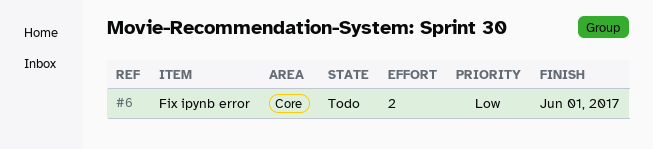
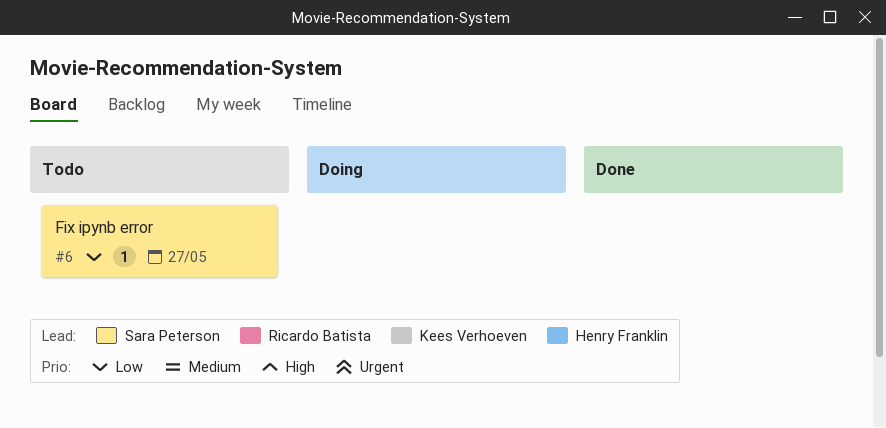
#6, estimate: 2 -> 1
#6, due: Jun 1 -> May 27

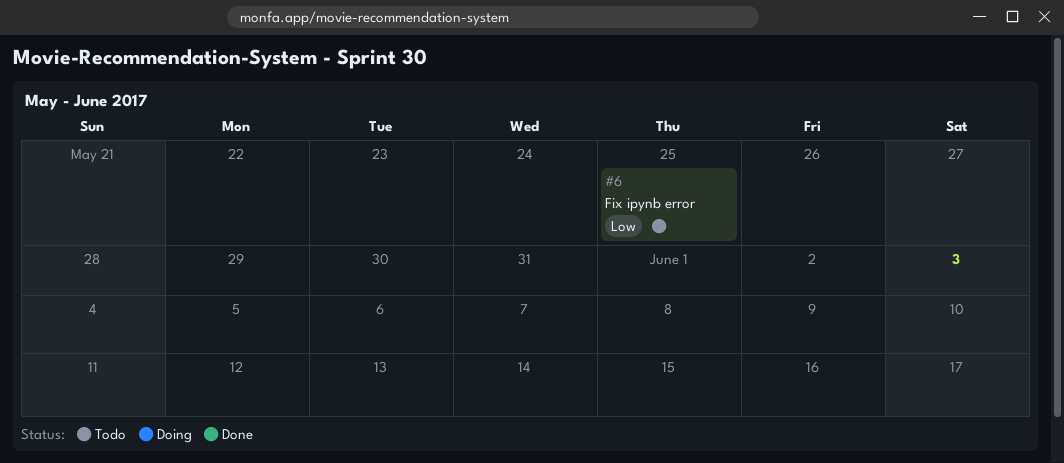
#6, due: May 27 -> May 25

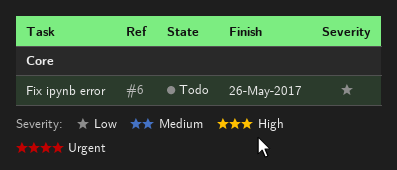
#6, due: May 25 -> May 26

